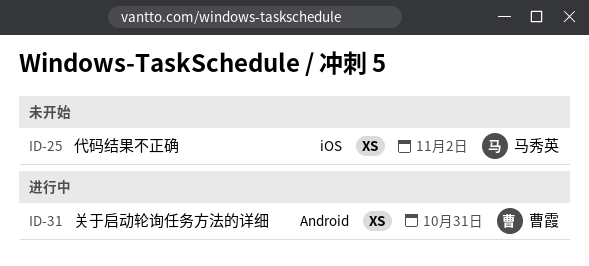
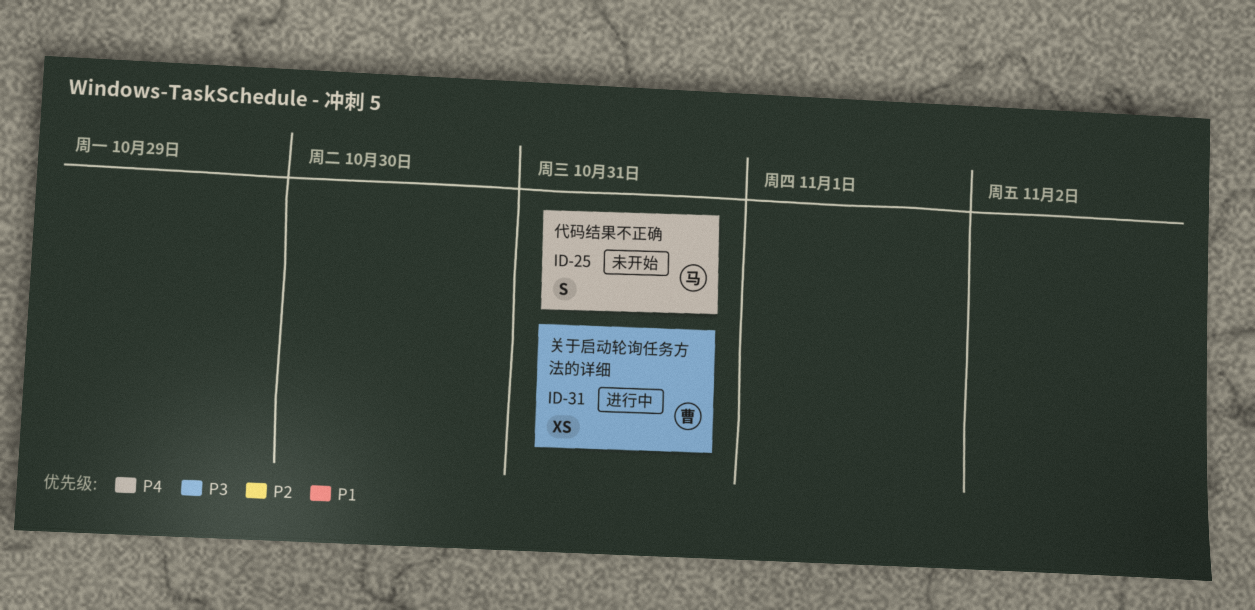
ID-25, estimate: XS -> S
ID-25, due: Nov 2 -> Oct 31

